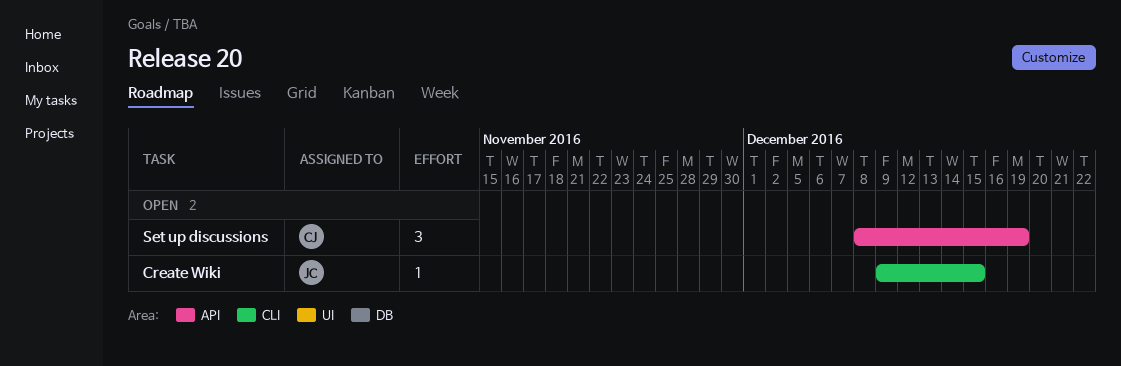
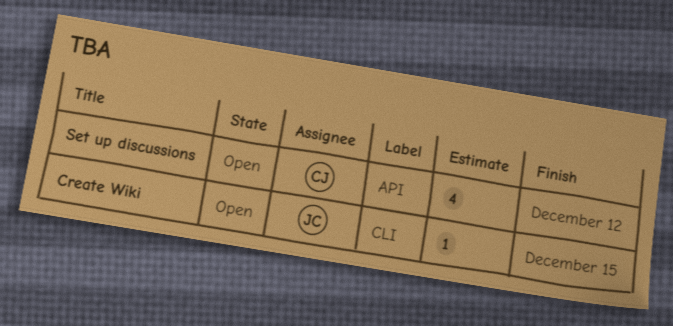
Set up discussions, estimate: 3 -> 4
Set up discussions, due: Dec 19 -> Dec 12

